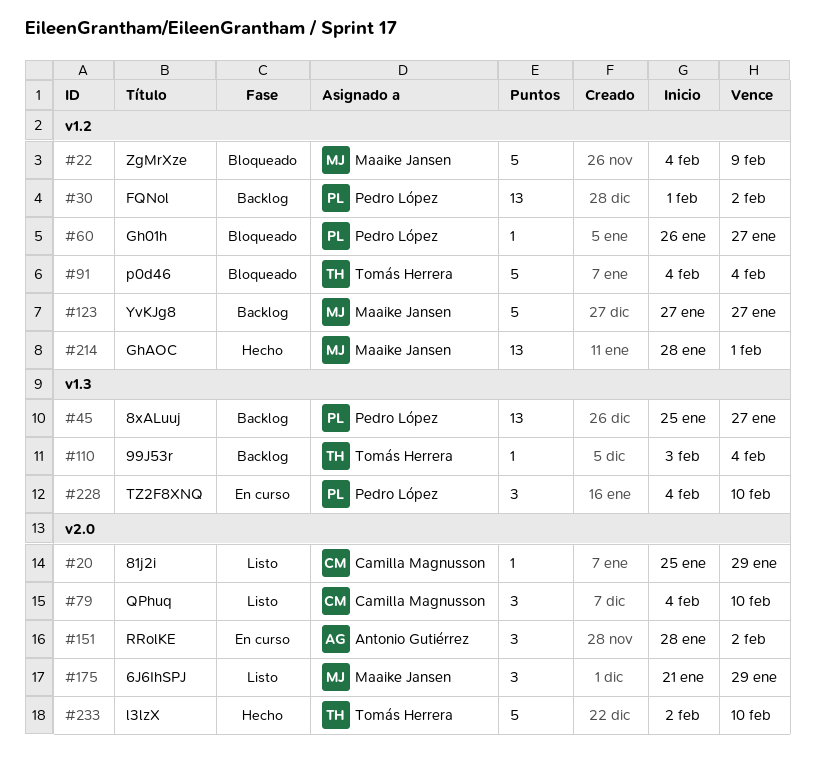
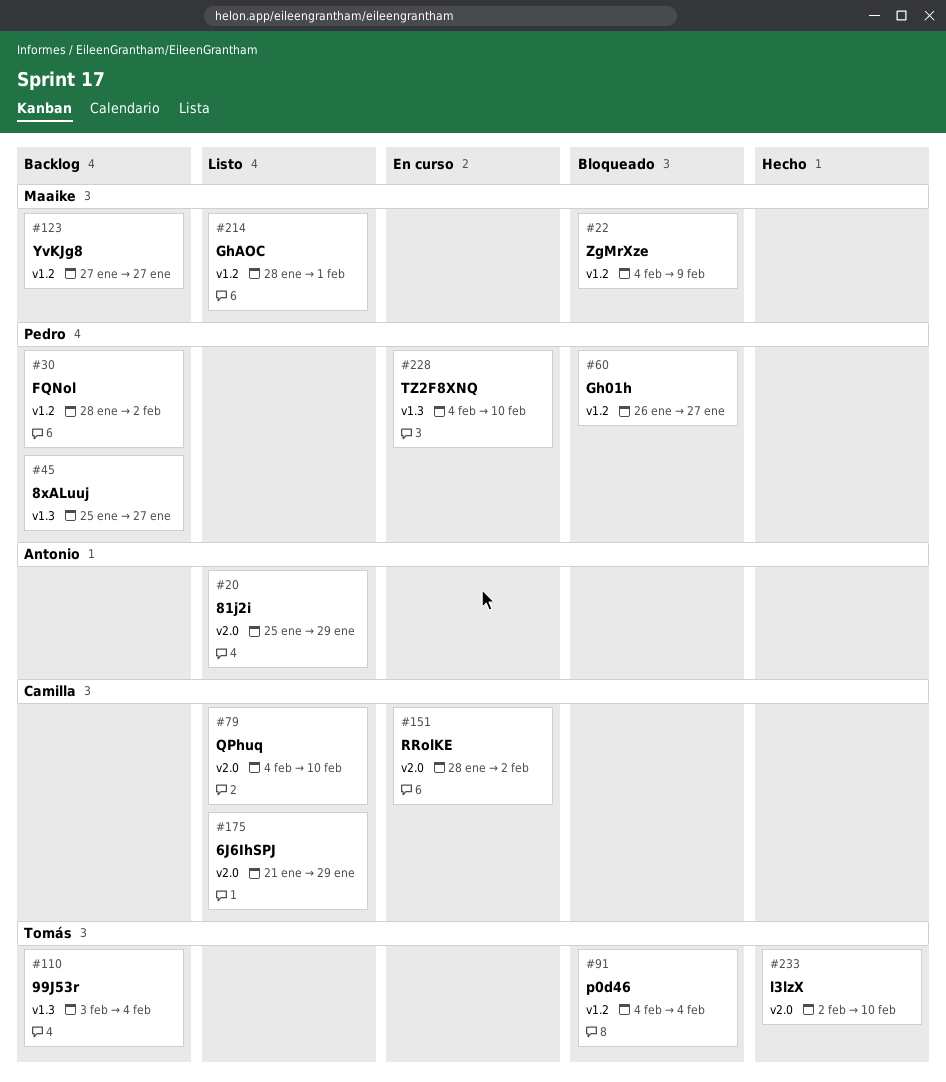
#20, owner: Camilla Magnusson -> Antonio Gutiérrez
#30, start: Feb 1 -> Jan 28
#151, owner: Antonio Gutiérrez -> Camilla Magnusson
#175, owner: Maaike Jansen -> Camilla Magnusson
#214, status: Hecho -> Listo

